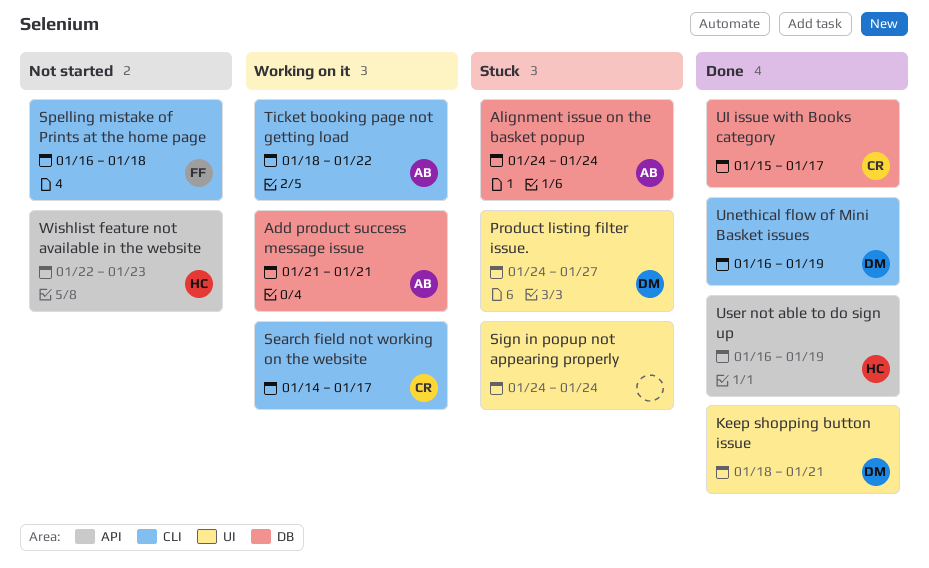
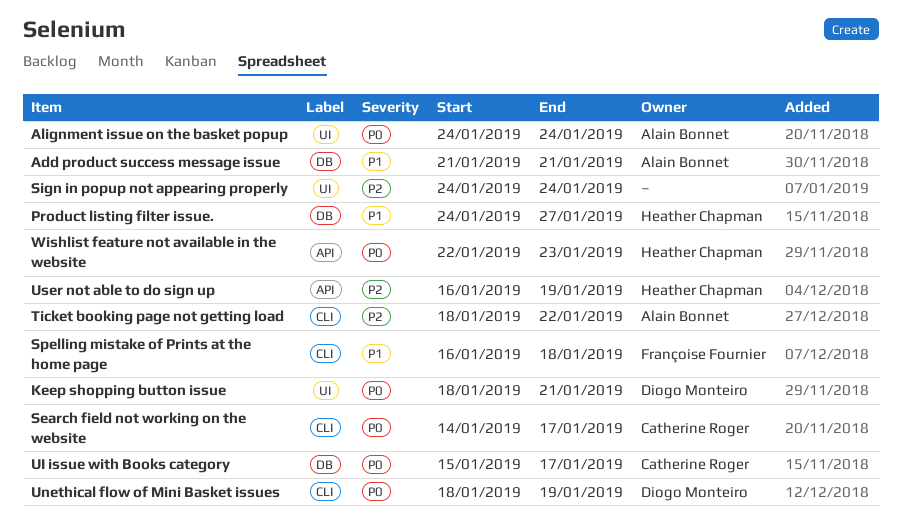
Alignment issue on the basket popup, label: DB -> UI
Product listing filter issue., owner: Diogo Monteiro -> Heather Chapman
Product listing filter issue., label: UI -> DB
Unethical flow of Mini Basket issues, start: Jan 16 -> Jan 18

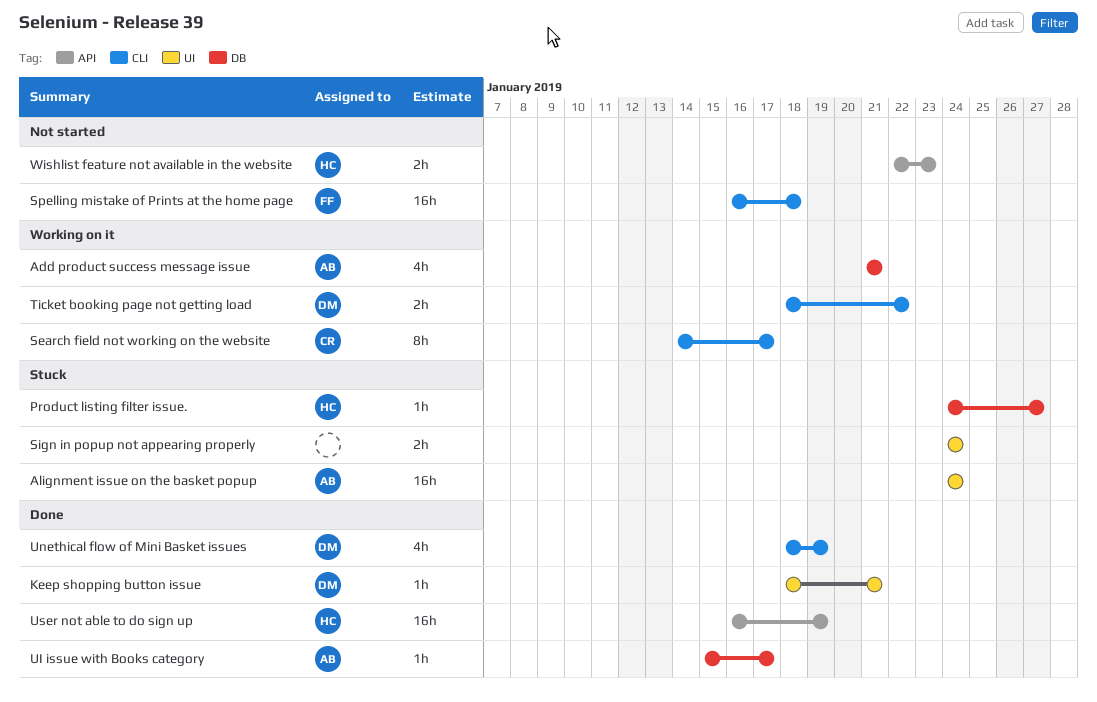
Ticket booking page not getting load, owner: Alain Bonnet -> Diogo Monteiro
UI issue with Books category, owner: Catherine Roger -> Alain Bonnet

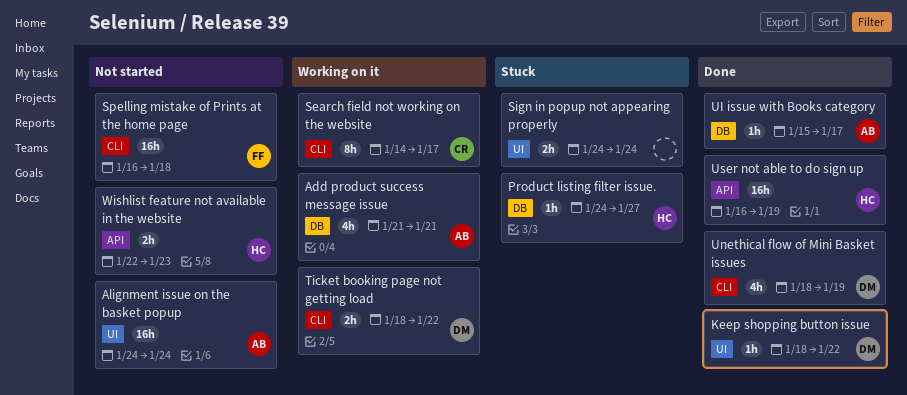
Alignment issue on the basket popup, status: Stuck -> Not started
Keep shopping button issue, due: Jan 21 -> Jan 22

